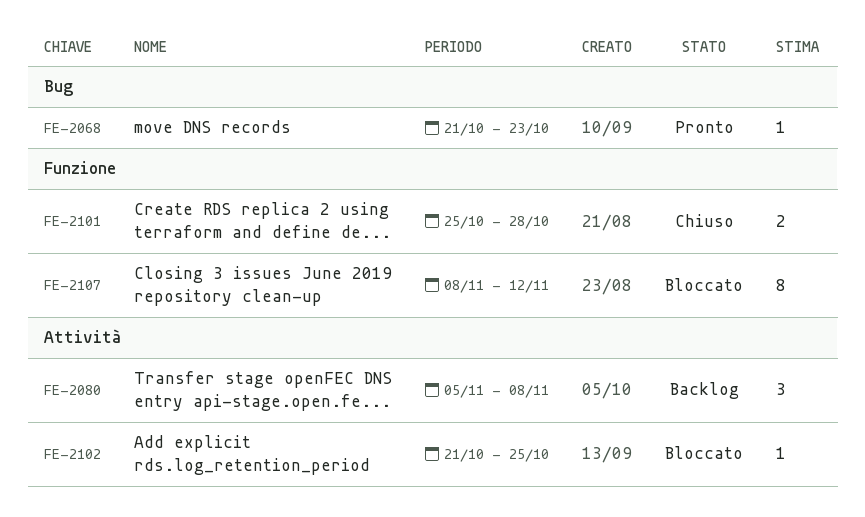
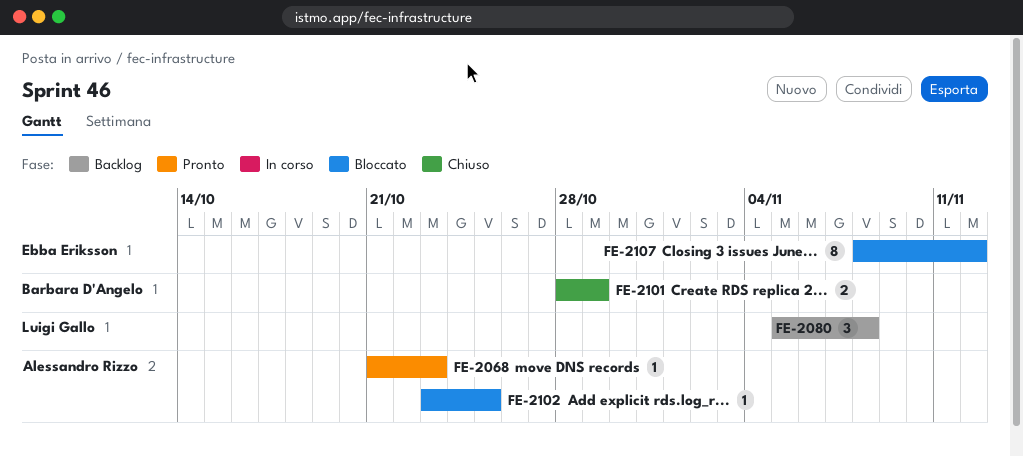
FE-2101, start: Oct 25 -> Oct 28
FE-2101, due: Oct 28 -> Oct 29
FE-2102, start: Oct 21 -> Oct 23

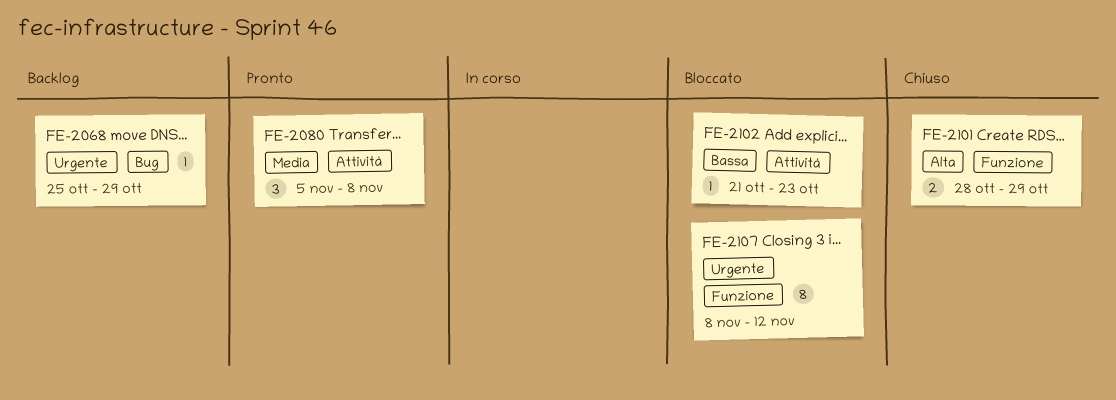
FE-2068, status: Pronto -> Backlog
FE-2068, start: Oct 21 -> Oct 25
FE-2068, due: Oct 23 -> Oct 29
FE-2080, status: Backlog -> Pronto
FE-2102, start: Oct 23 -> Oct 21
FE-2102, due: Oct 25 -> Oct 23

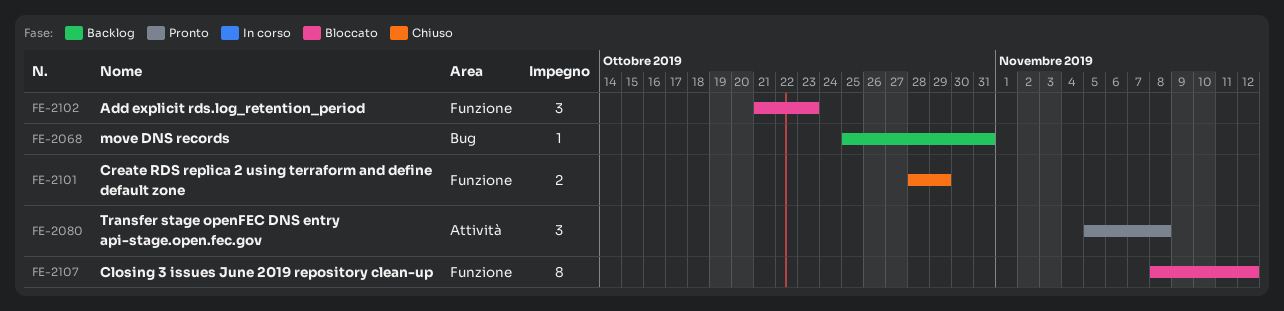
FE-2068, due: Oct 29 -> Oct 31
FE-2102, label: Attività -> Funzione
FE-2102, estimate: 1 -> 3

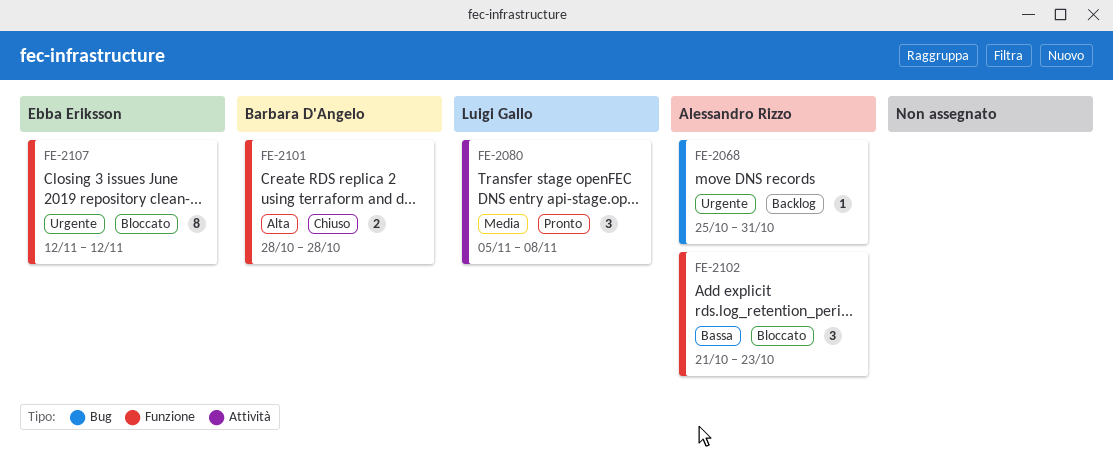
FE-2101, due: Oct 29 -> Oct 28
FE-2107, start: Nov 8 -> Nov 12

